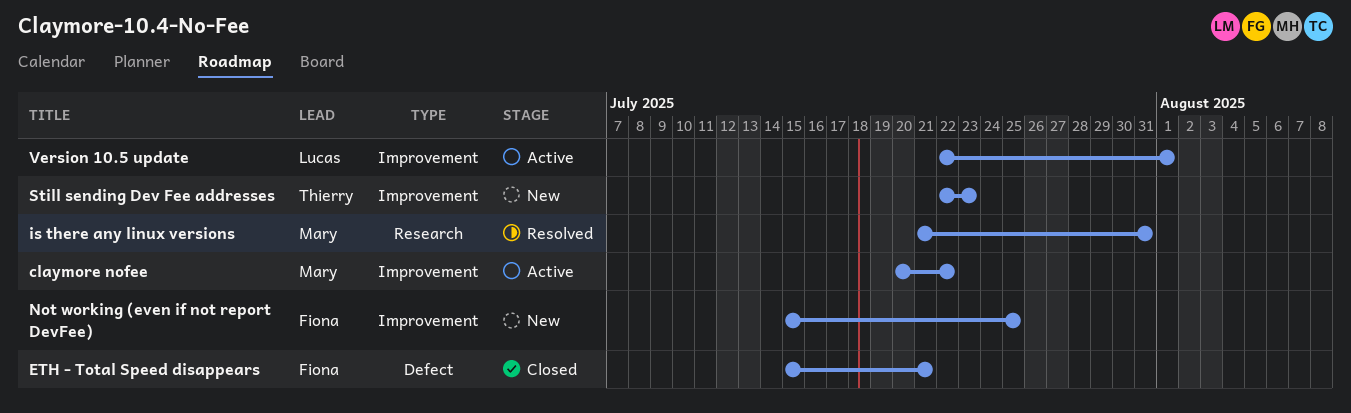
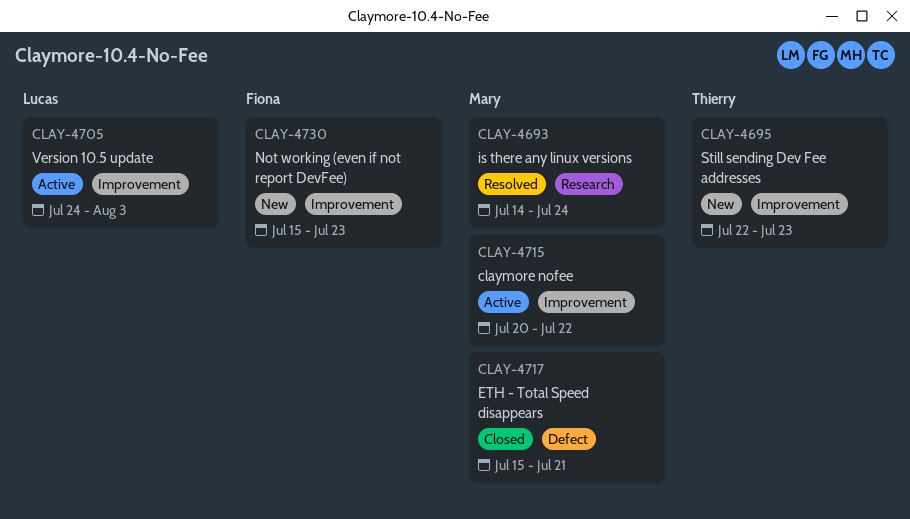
ETH - Total Speed disappears, owner: Fiona -> Mary
is there any linux versions, start: Jul 21 -> Jul 14
is there any linux versions, due: Jul 31 -> Jul 24
Not working (even if not report DevFee), due: Jul 25 -> Jul 23
Version 10.5 update, start: Jul 22 -> Jul 24
Version 10.5 update, due: Aug 1 -> Aug 3

